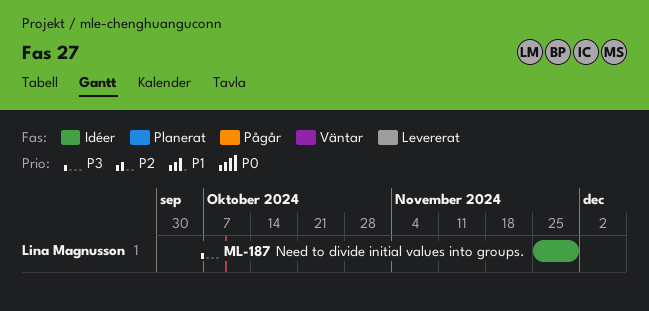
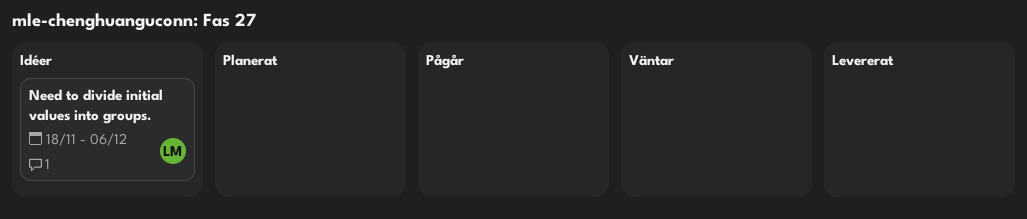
Need to divide initial values into groups., start: Nov 25 -> Nov 18
Need to divide initial values into groups., due: Nov 29 -> Dec 6

